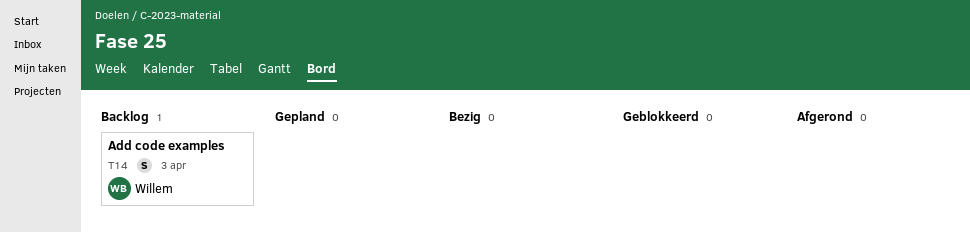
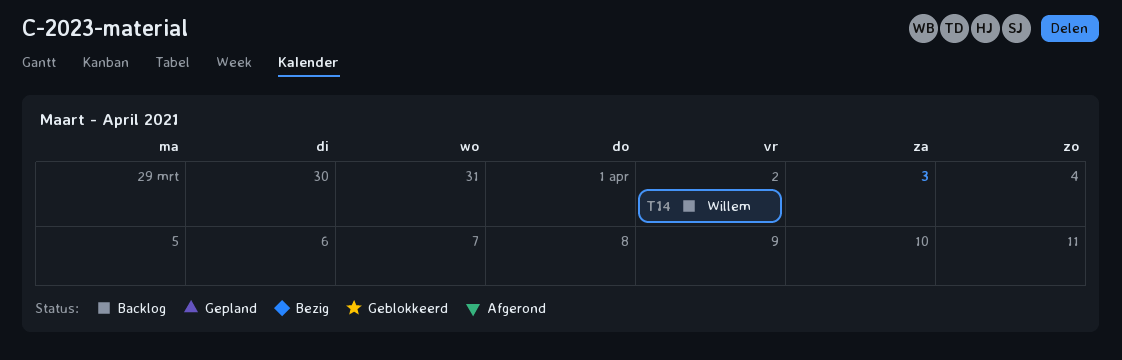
T14, due: Apr 3 -> Apr 2

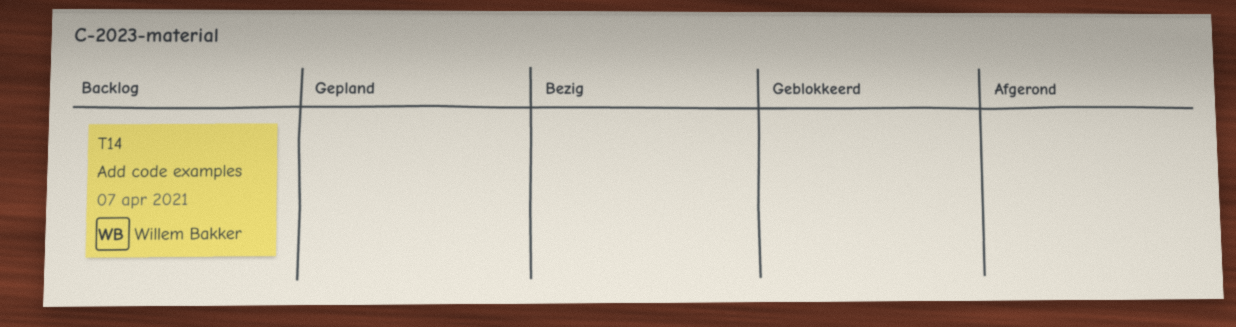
T14, due: Apr 2 -> Apr 7

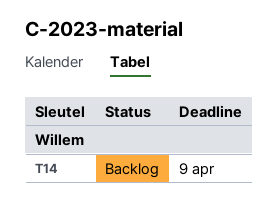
T14, due: Apr 7 -> Apr 9

